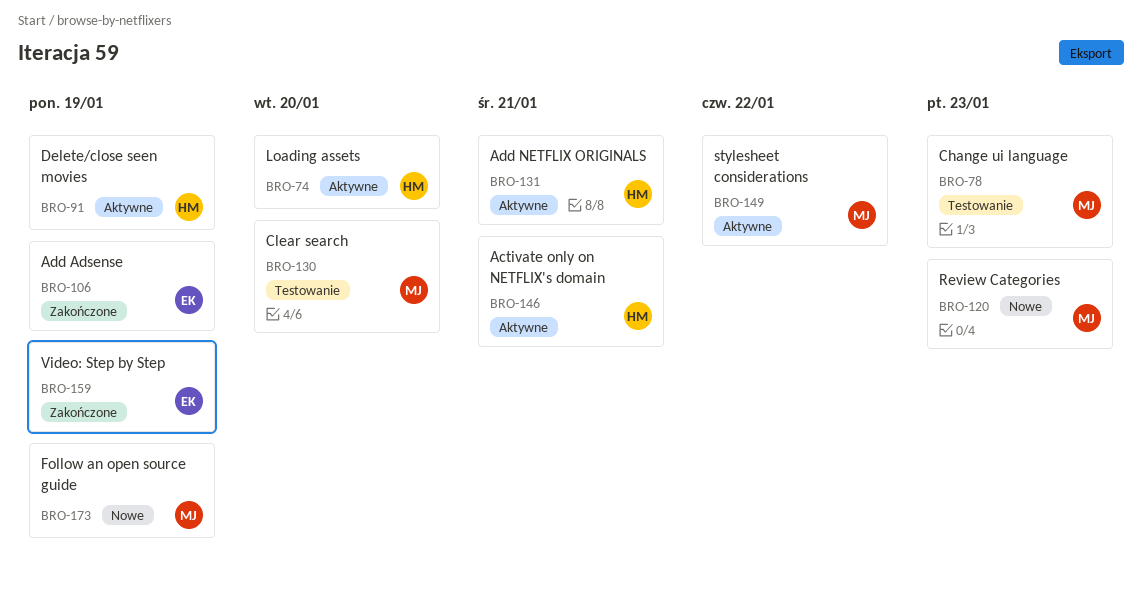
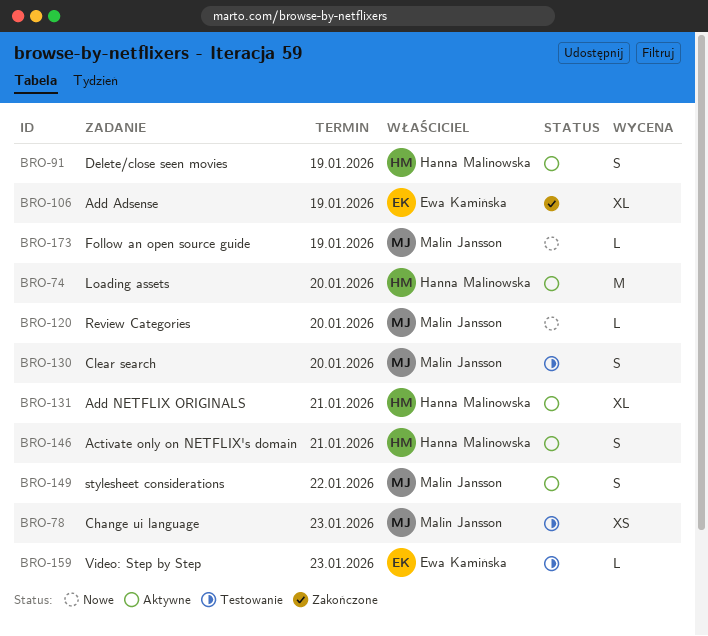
BRO-120, due: Jan 23 -> Jan 20
BRO-159, status: Zakończone -> Testowanie
BRO-159, due: Jan 19 -> Jan 23

